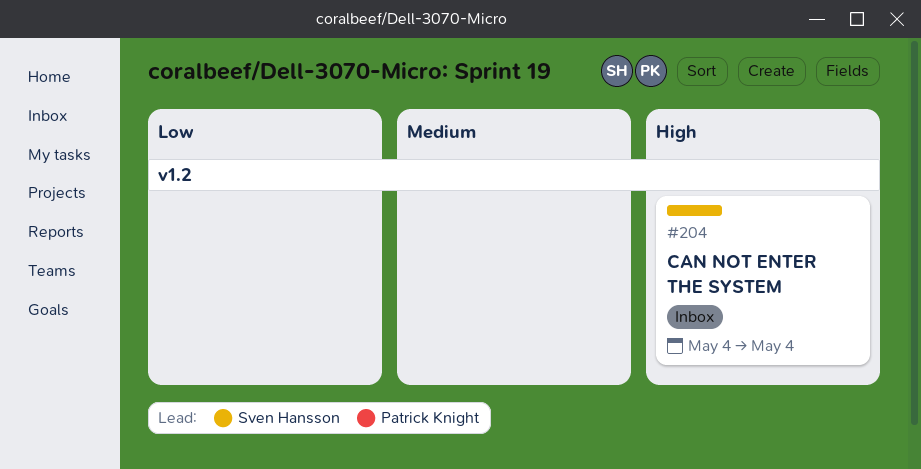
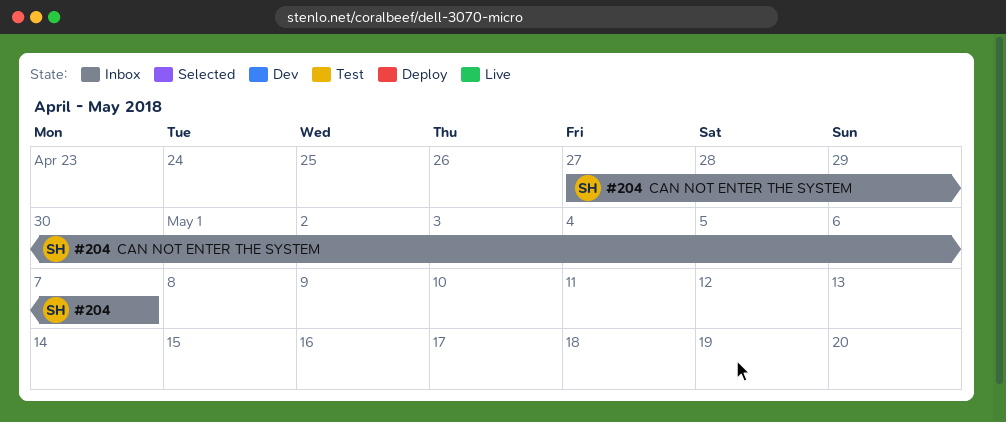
#204, start: May 4 -> Apr 27
#204, due: May 4 -> May 7

